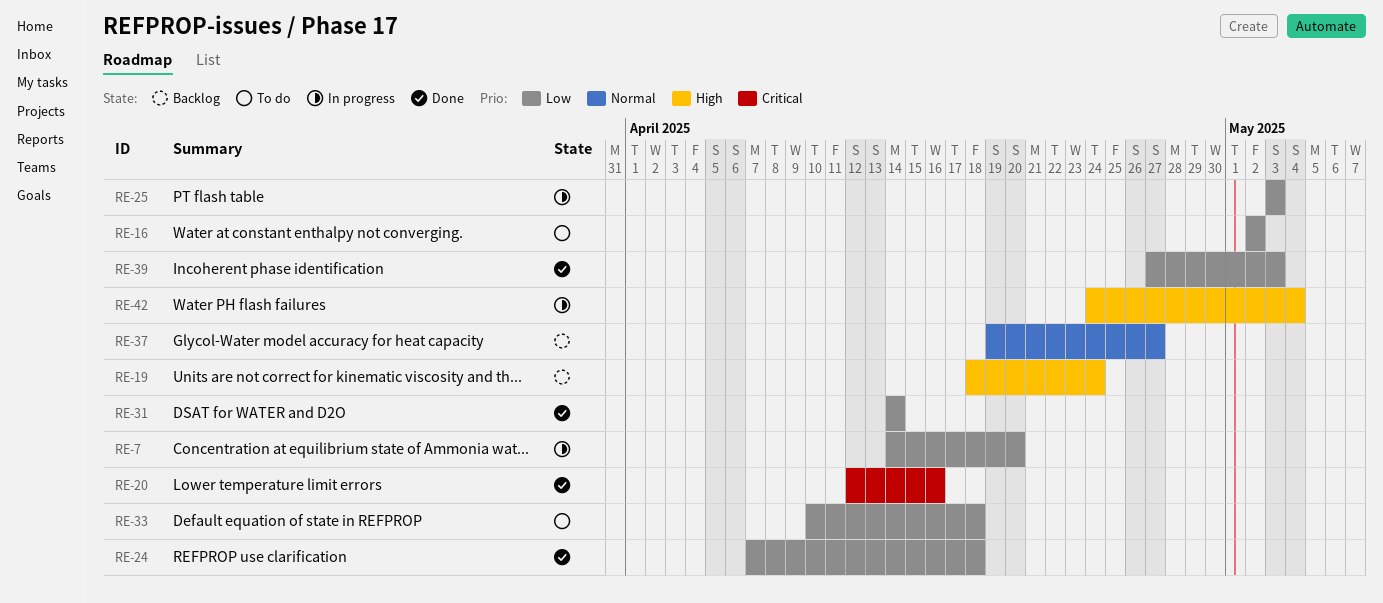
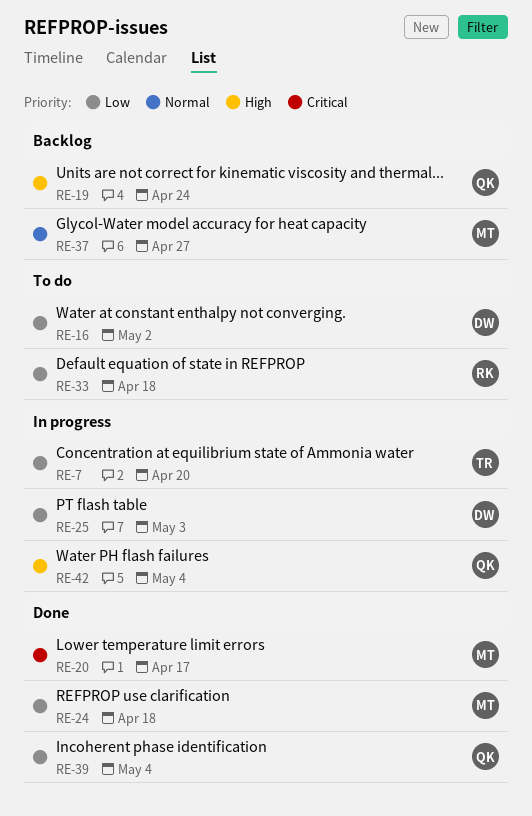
RE-20, due: Apr 16 -> Apr 17
RE-31: present -> none
RE-39, due: May 3 -> May 4

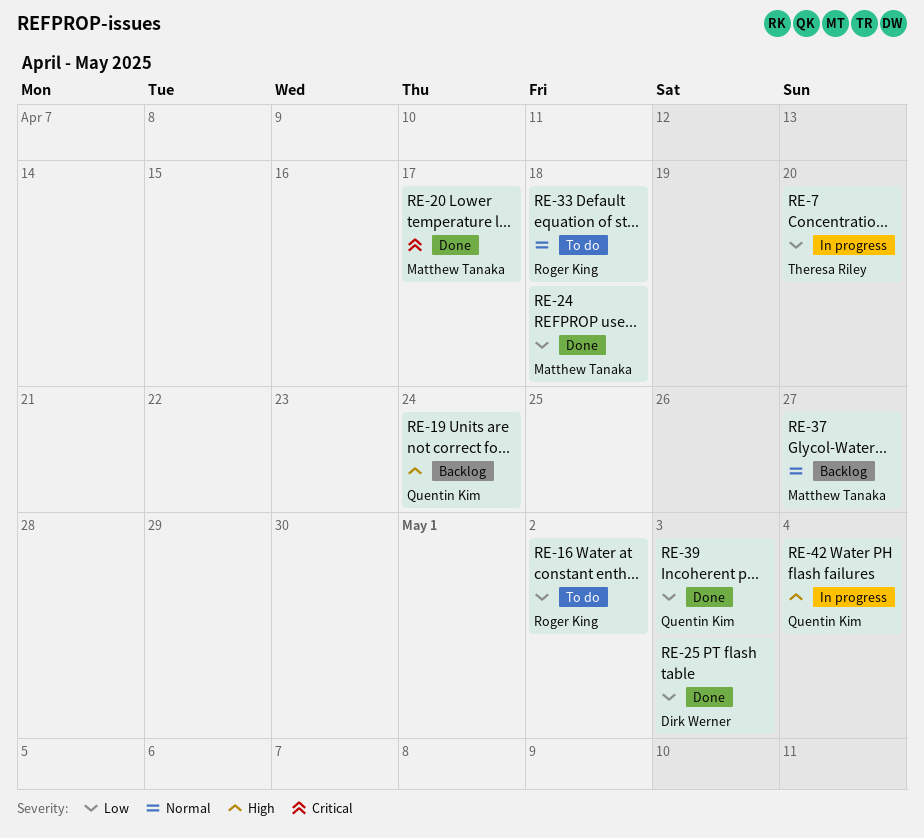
RE-16, owner: Dirk Werner -> Roger King
RE-25, status: In progress -> Done
RE-33, priority: Low -> Normal
RE-39, due: May 4 -> May 3

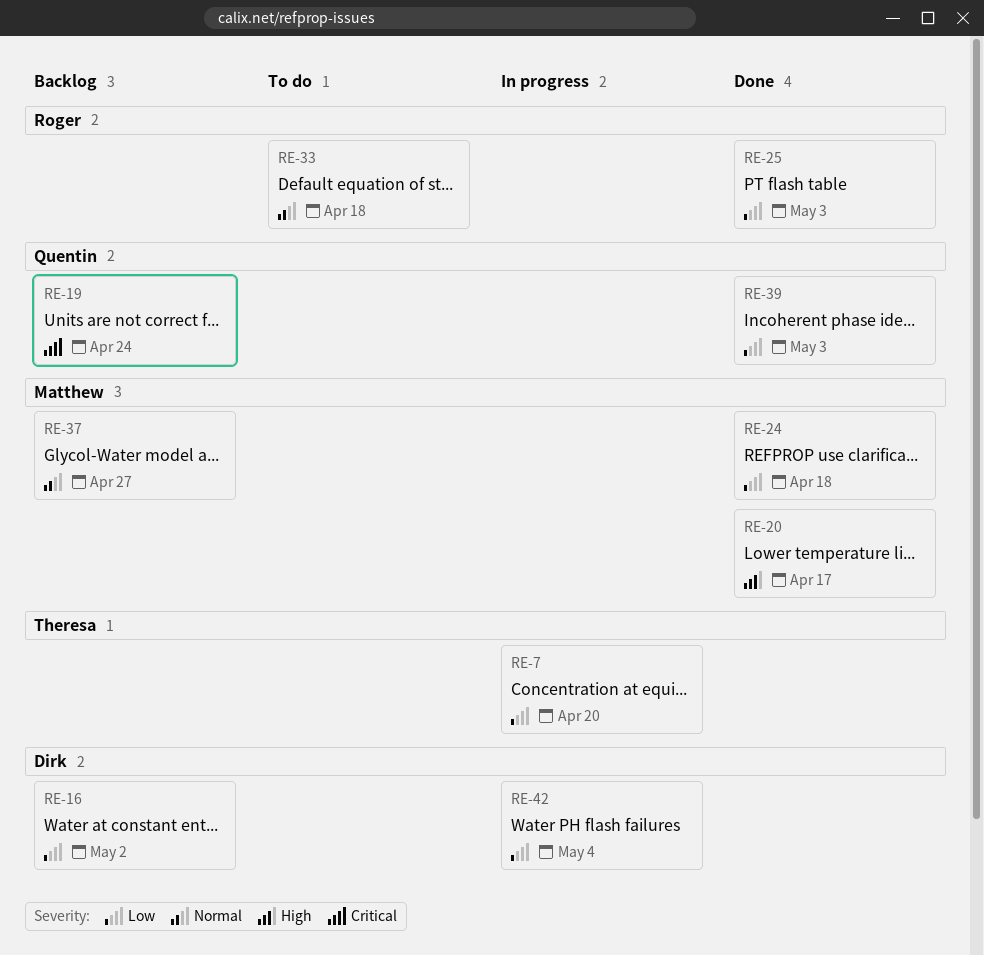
RE-16, status: To do -> Backlog
RE-16, owner: Roger King -> Dirk Werner
RE-19, priority: High -> Critical
RE-20, priority: Critical -> High
RE-25, owner: Dirk Werner -> Roger King
RE-42, owner: Quentin Kim -> Dirk Werner
RE-42, priority: High -> Low

